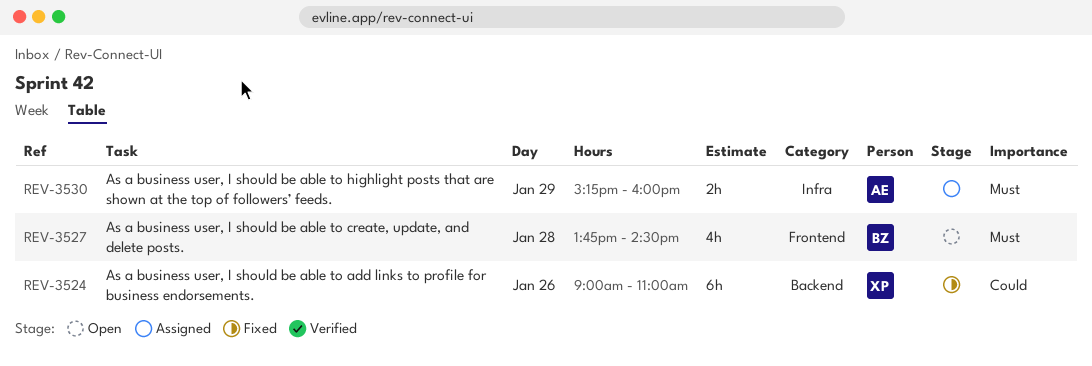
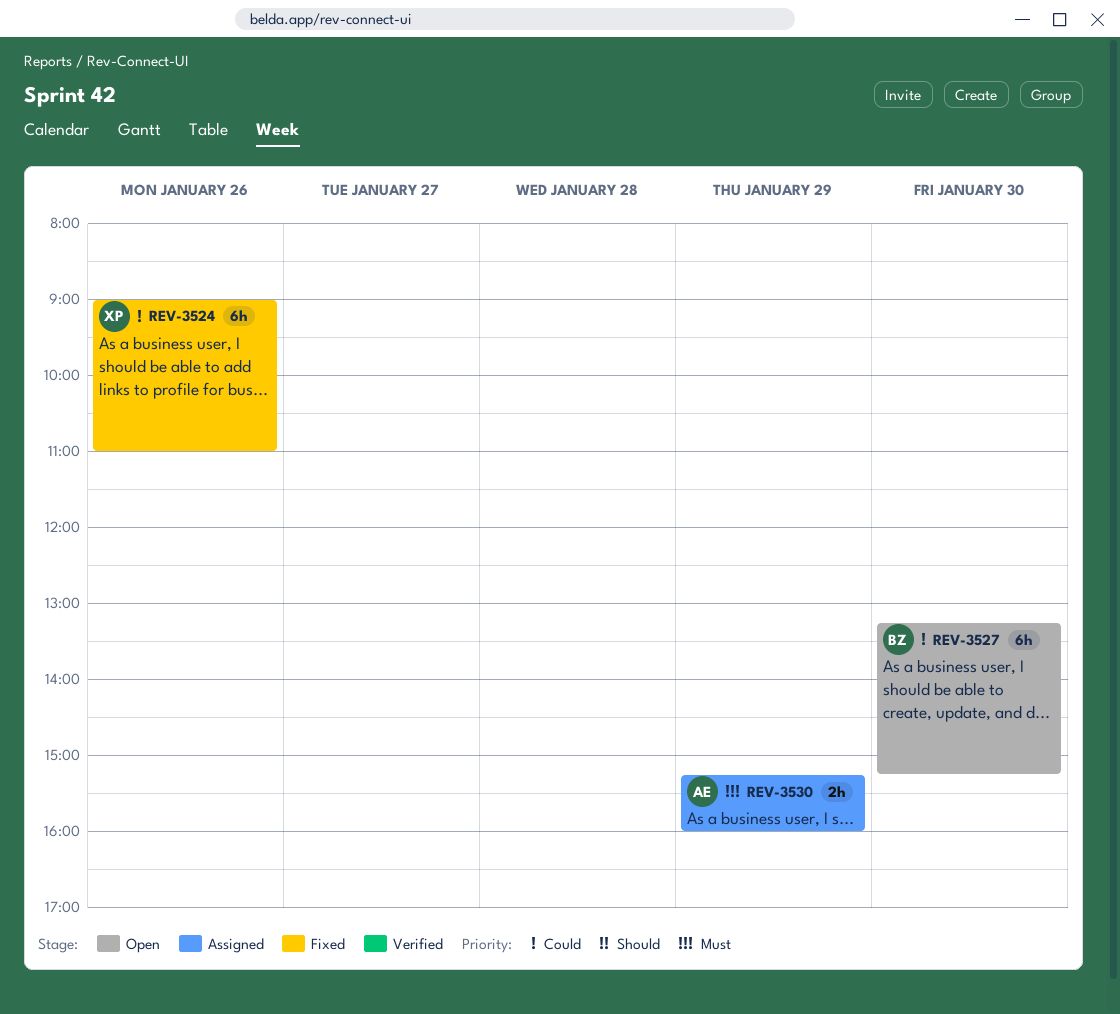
REV-3527, priority: Must -> Could
REV-3527, estimate: 4h -> 6h
REV-3527, day: Jan 28 -> Jan 30
REV-3527, begins: 13:45 -> 13:15
REV-3527, ends: 14:30 -> 15:15

